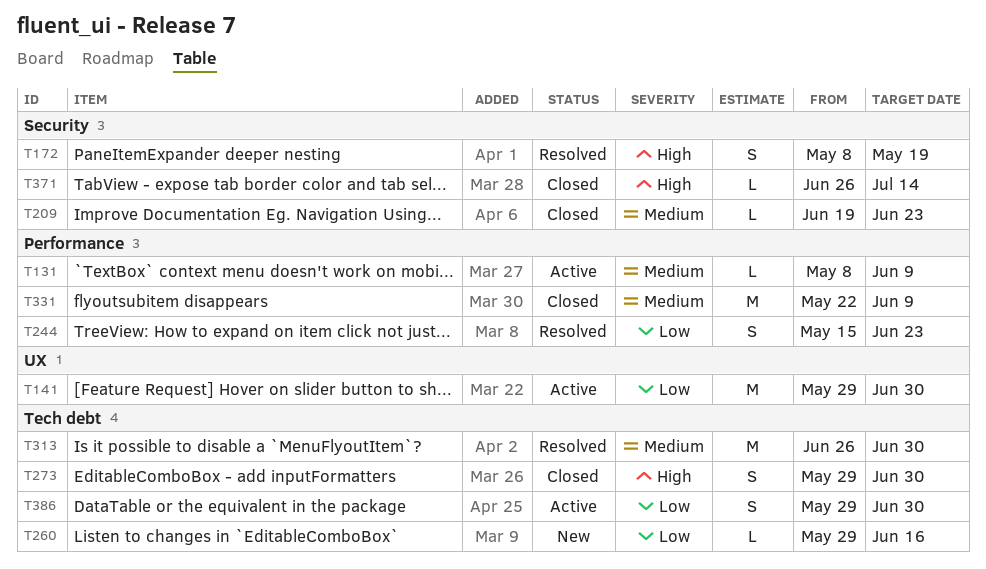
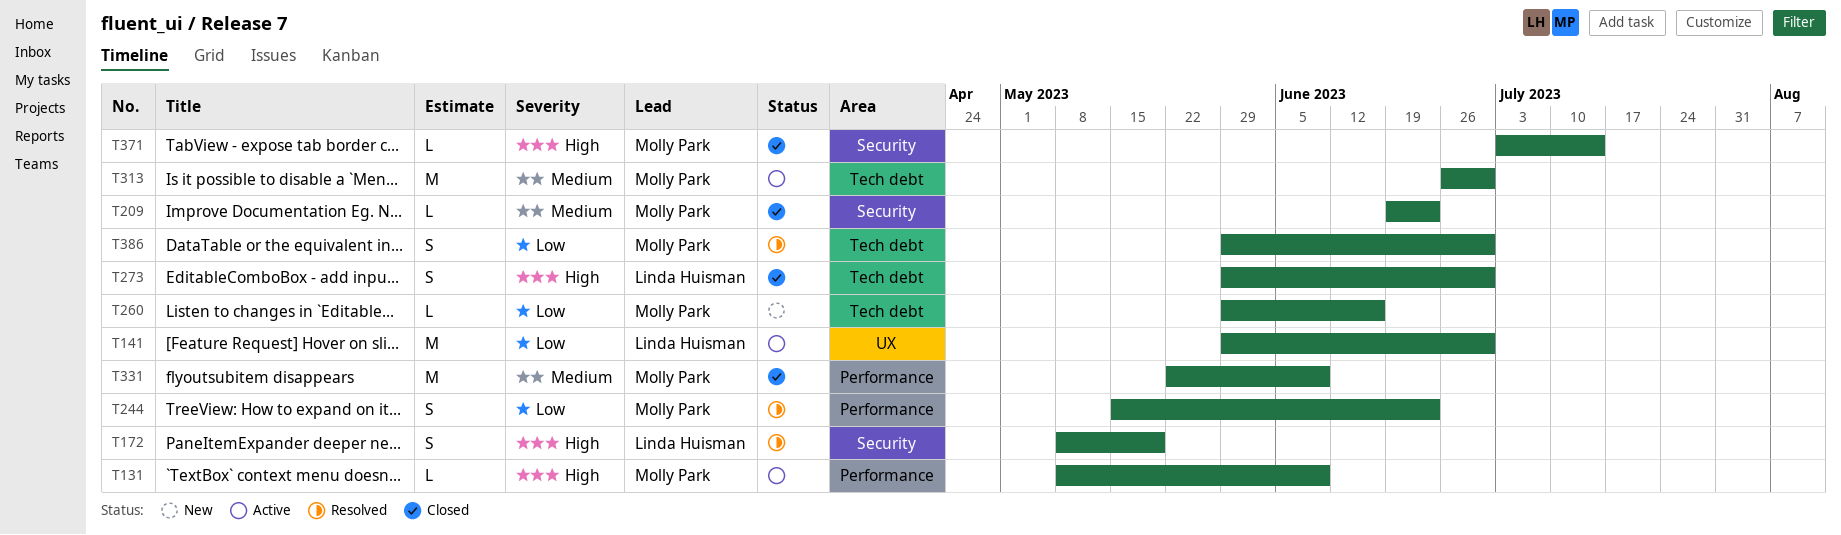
T131, priority: Medium -> High
T313, status: Resolved -> Active
T371, start: Jun 26 -> Jul 3
T386, status: Active -> Resolved

